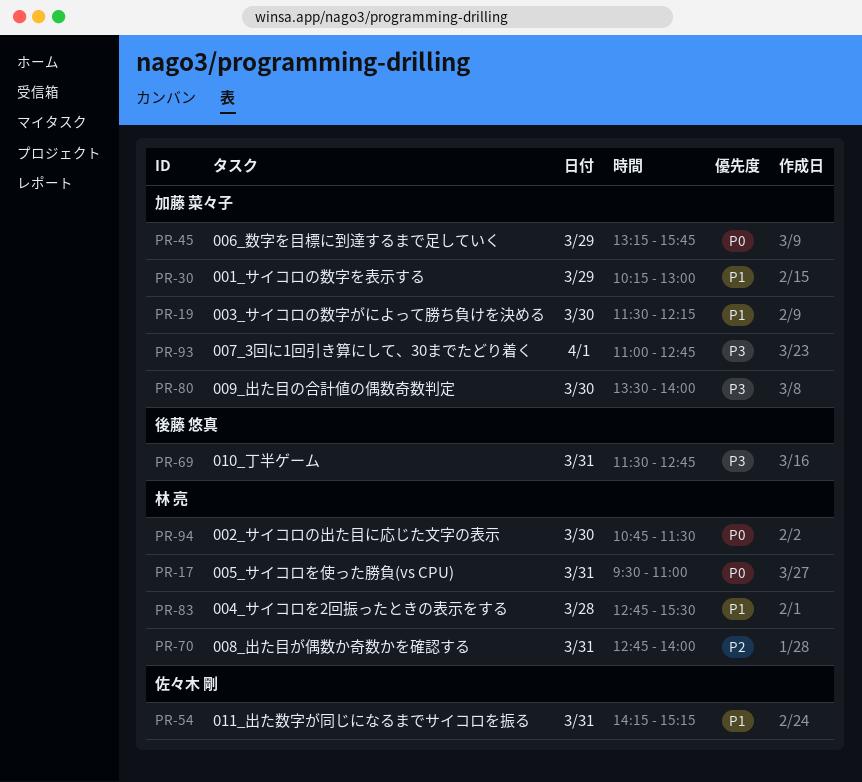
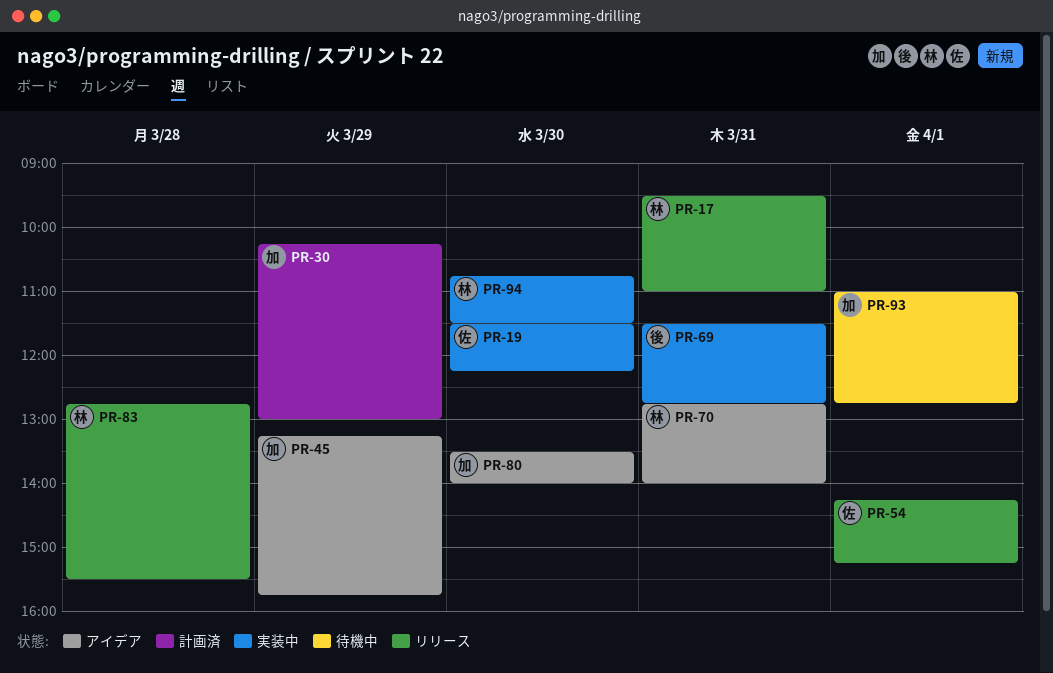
PR-19, owner: 加藤 菜々子 -> 佐々木 剛
PR-54, day: Mar 31 -> Apr 1

